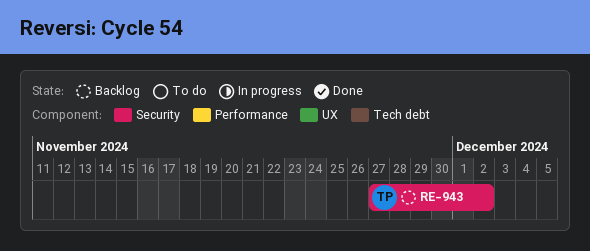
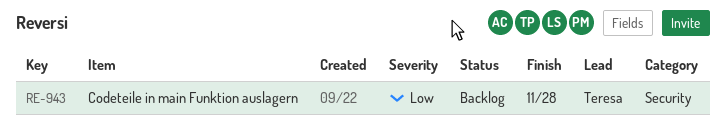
RE-943, due: Dec 2 -> Nov 28

